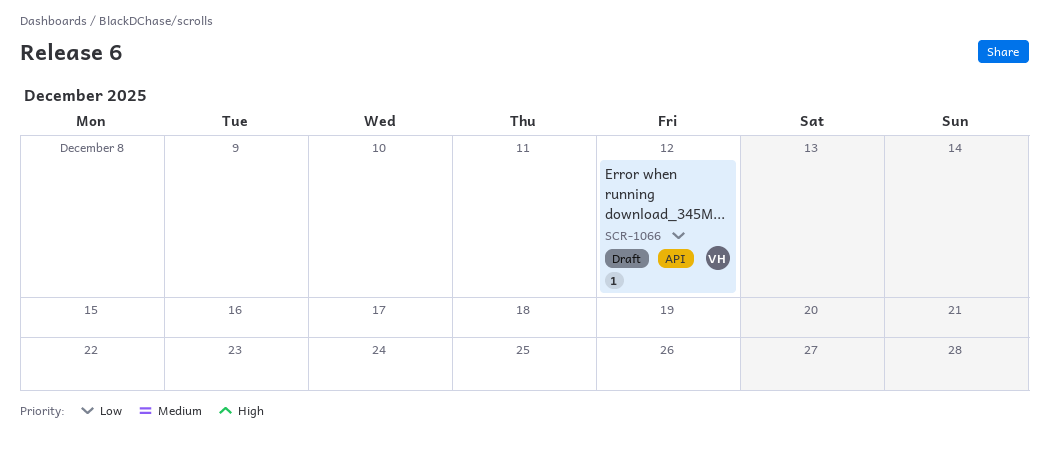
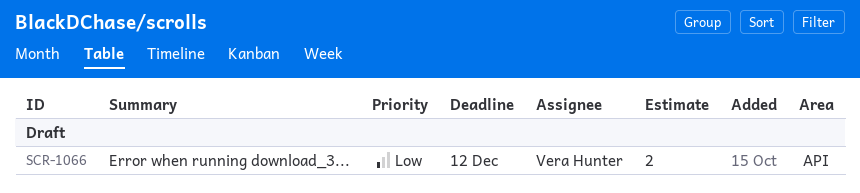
SCR-1066, estimate: 1 -> 2

